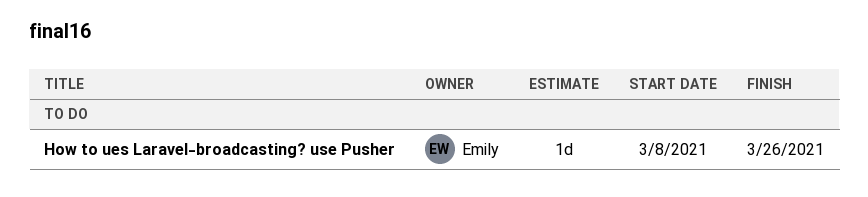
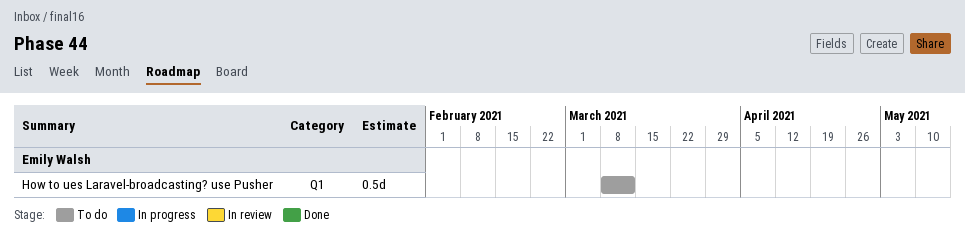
How to ues Laravel-broadcasting? use Pusher, estimate: 1d -> 0.5d
How to ues Laravel-broadcasting? use Pusher, due: Mar 26 -> Mar 12

